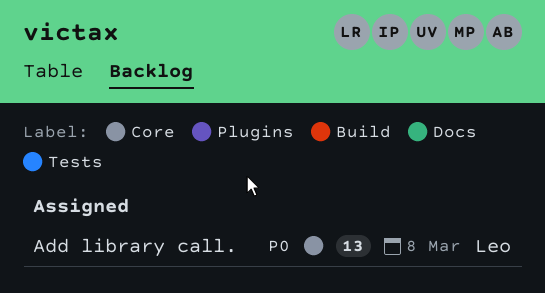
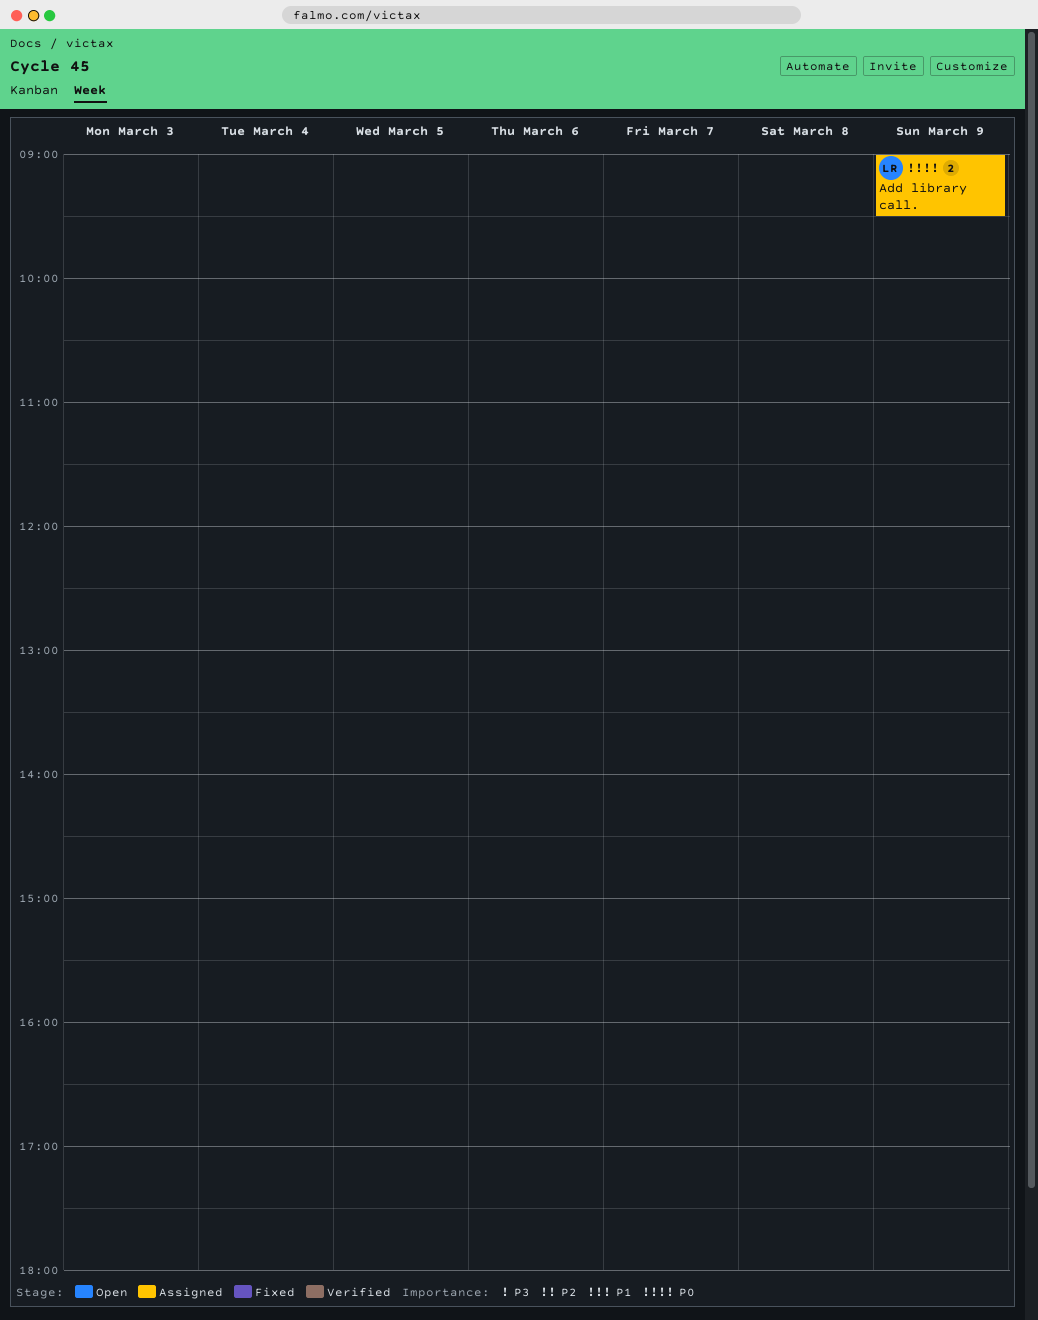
Add library call., estimate: 13 -> 2
Add library call., day: Mar 8 -> Mar 9

